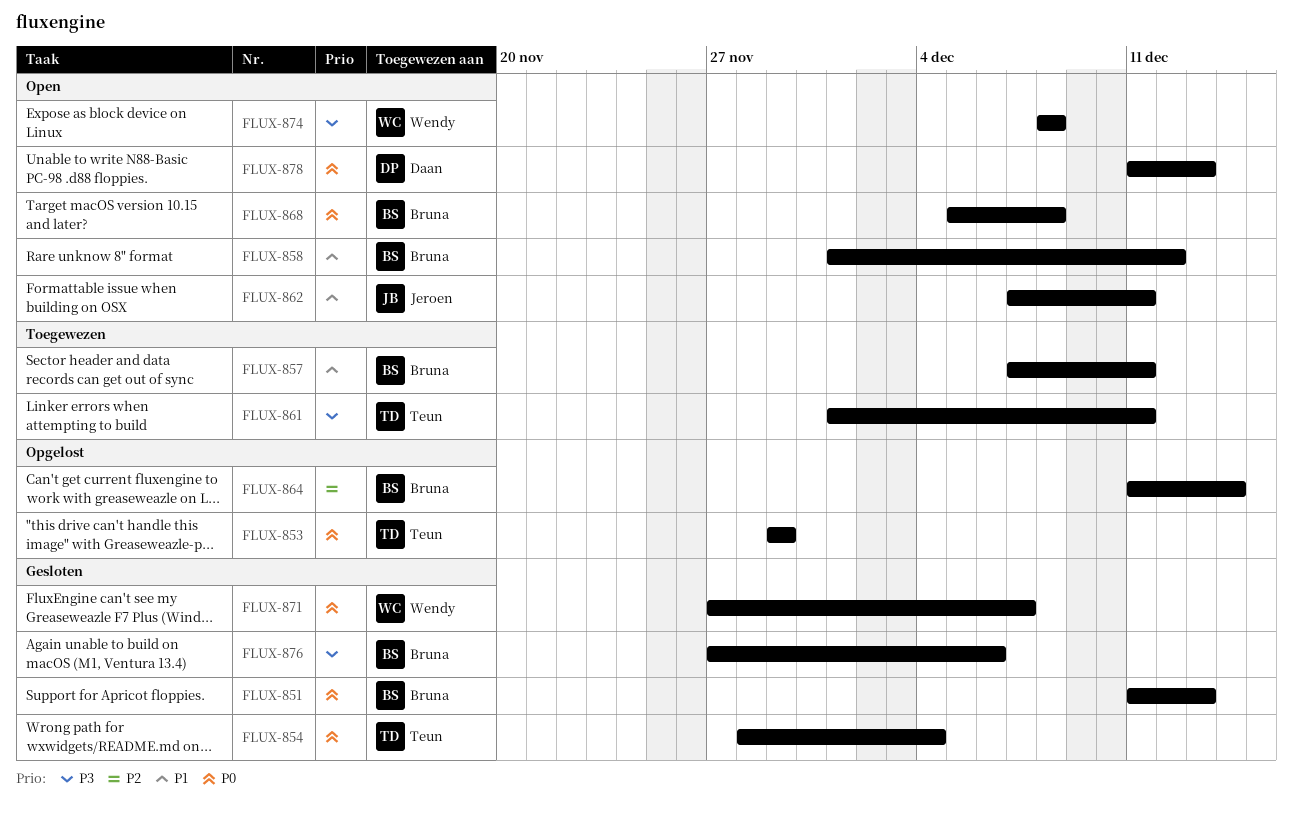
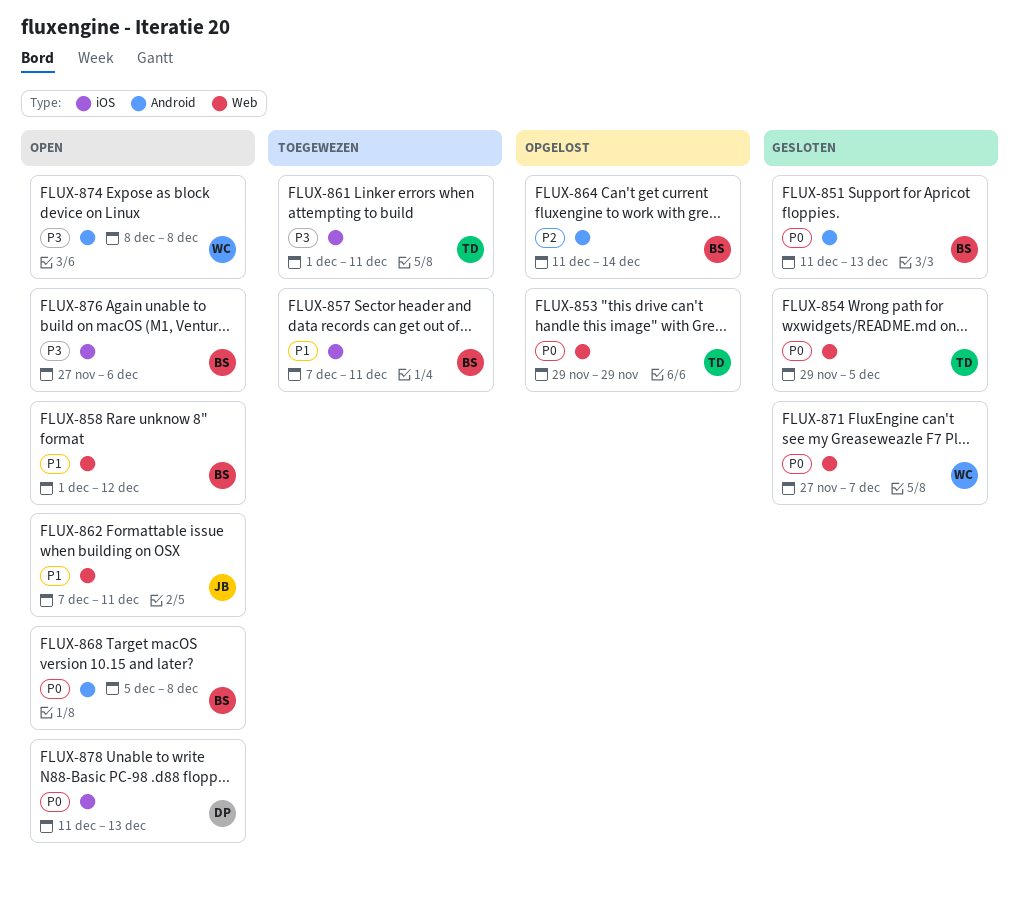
FLUX-854, start: Nov 28 -> Nov 29
FLUX-854, due: Dec 4 -> Dec 5
FLUX-876, status: Gesloten -> Open

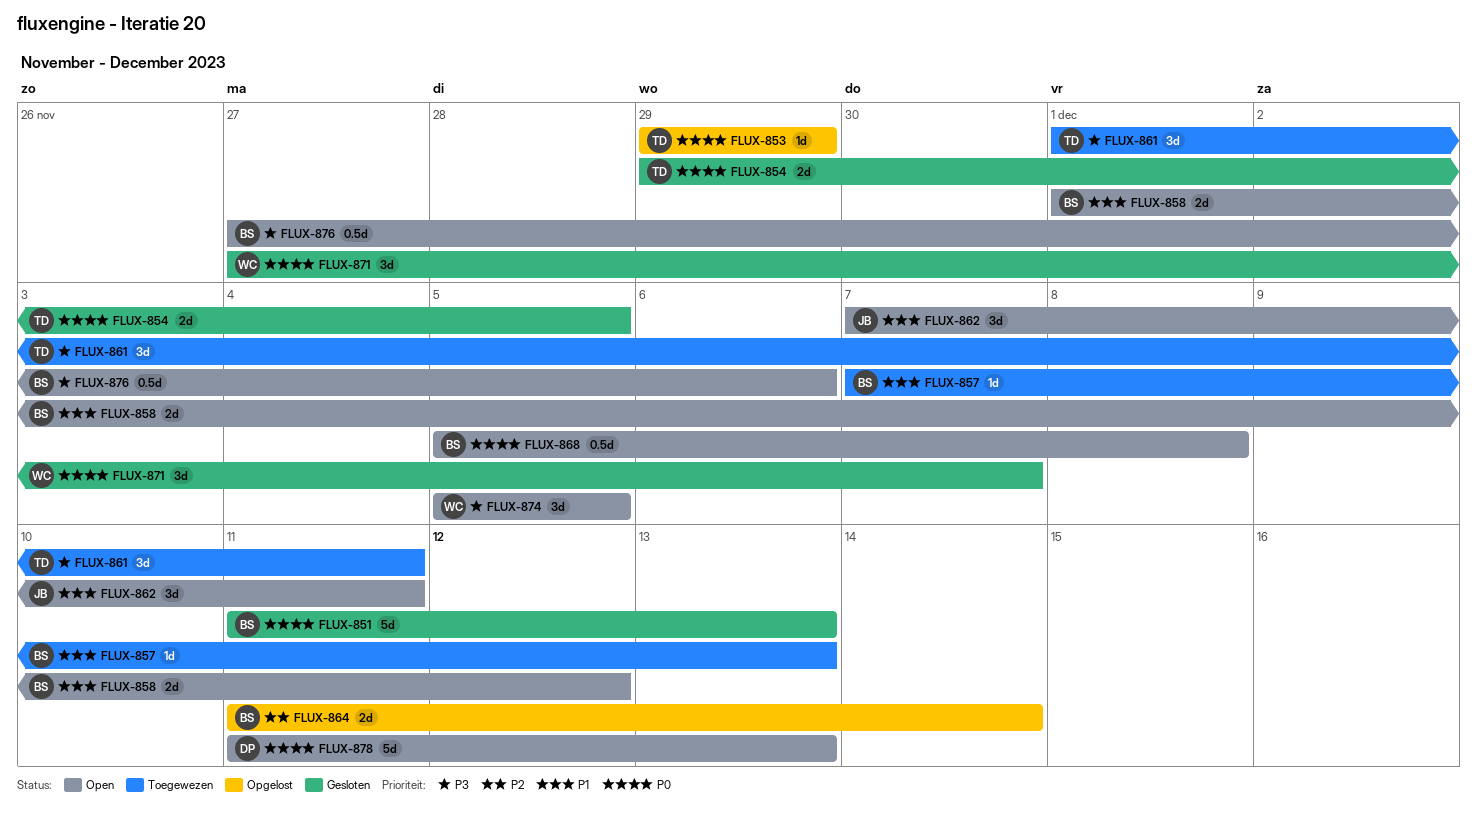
FLUX-857, due: Dec 11 -> Dec 13
FLUX-874, start: Dec 8 -> Dec 5
FLUX-874, due: Dec 8 -> Dec 5

